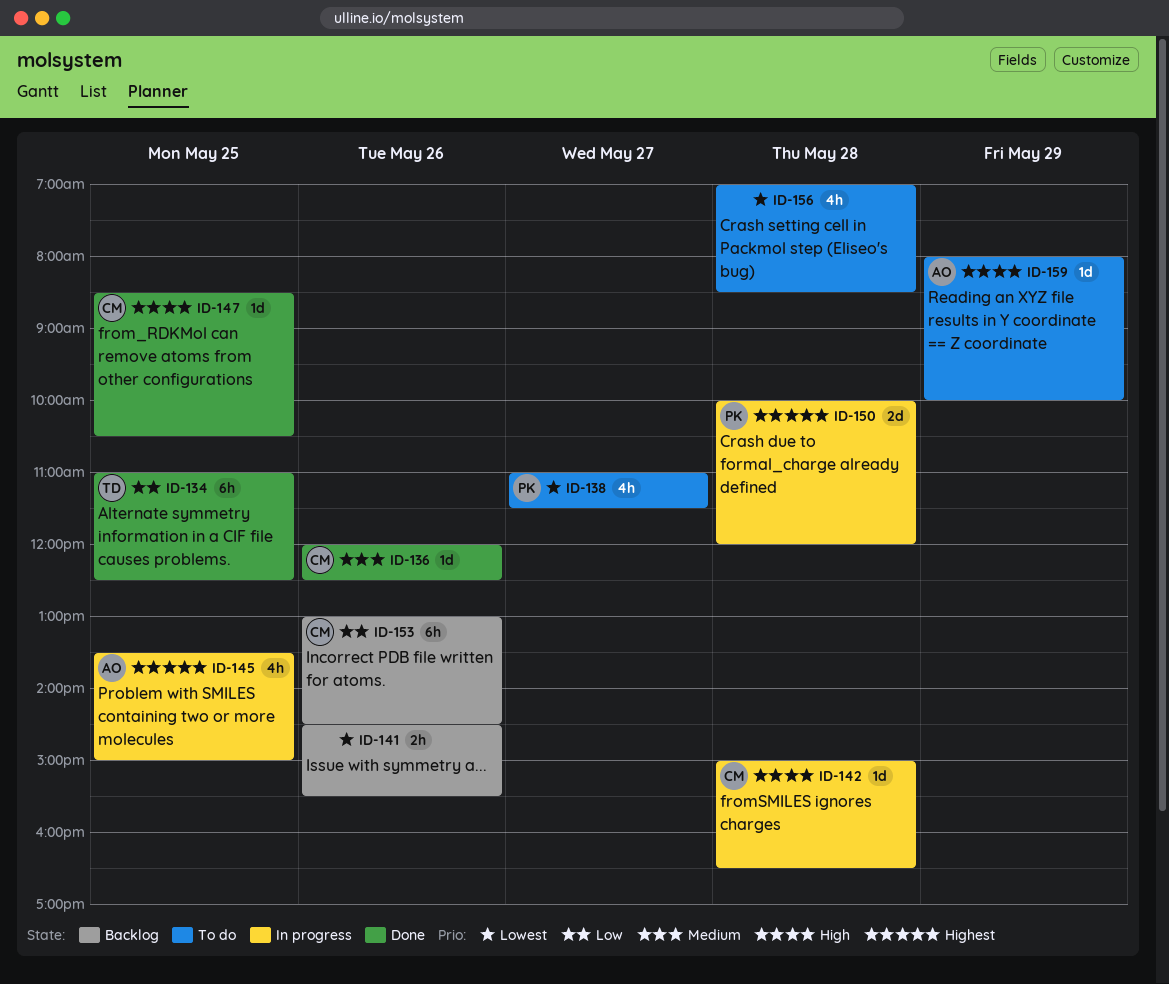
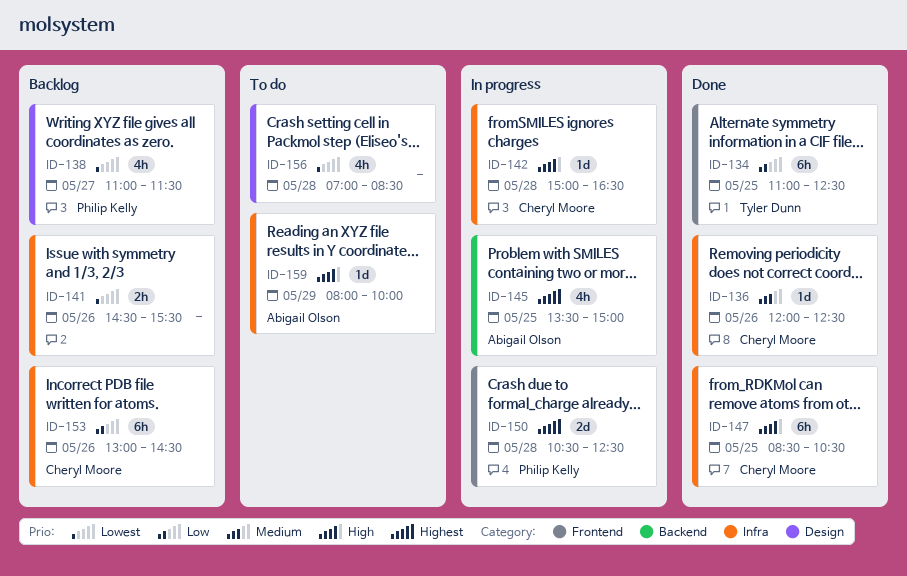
ID-138, status: To do -> Backlog
ID-147, estimate: 1d -> 6h
ID-150, begins: 10:00 -> 10:30
ID-150, ends: 12:00 -> 12:30

